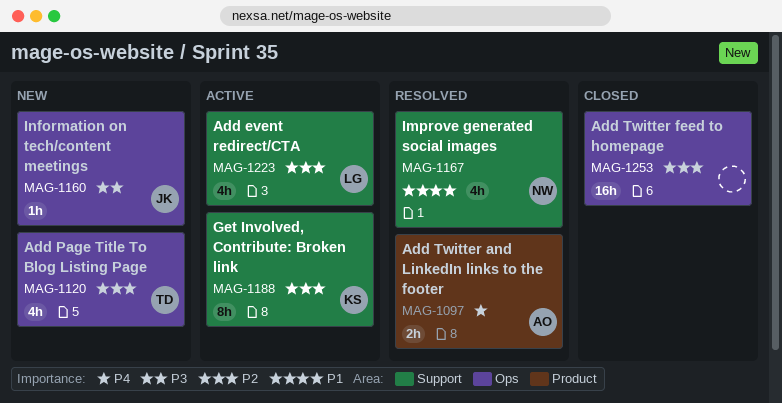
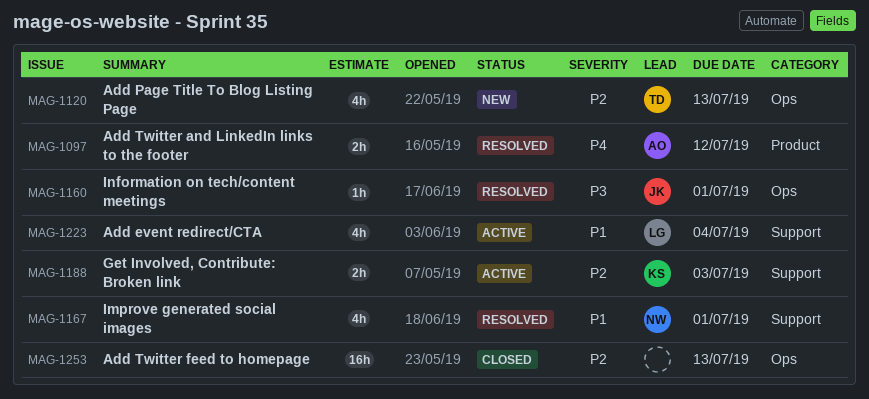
MAG-1160, status: New -> Resolved
MAG-1188, estimate: 8h -> 2h
MAG-1223, priority: P2 -> P1

